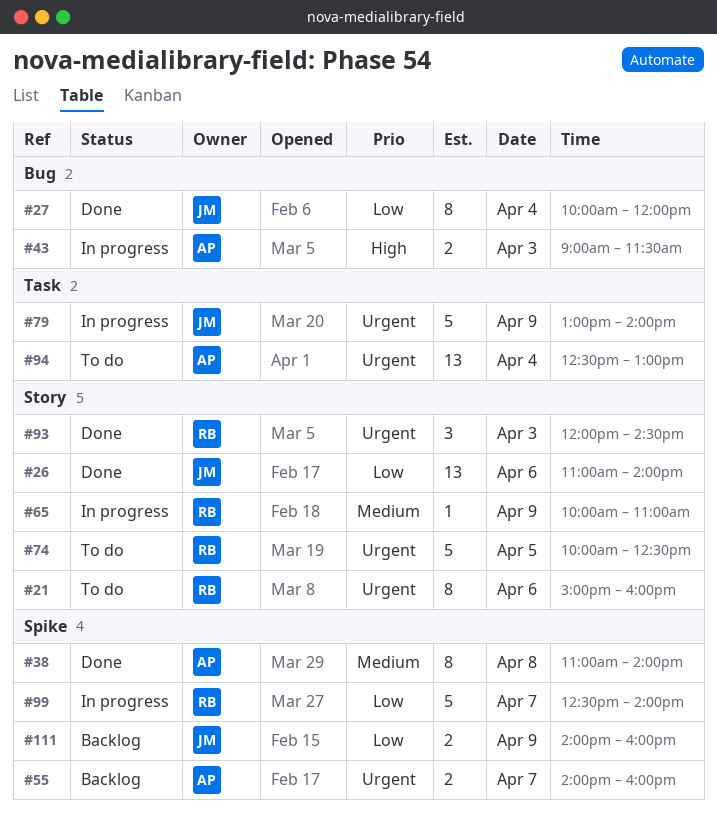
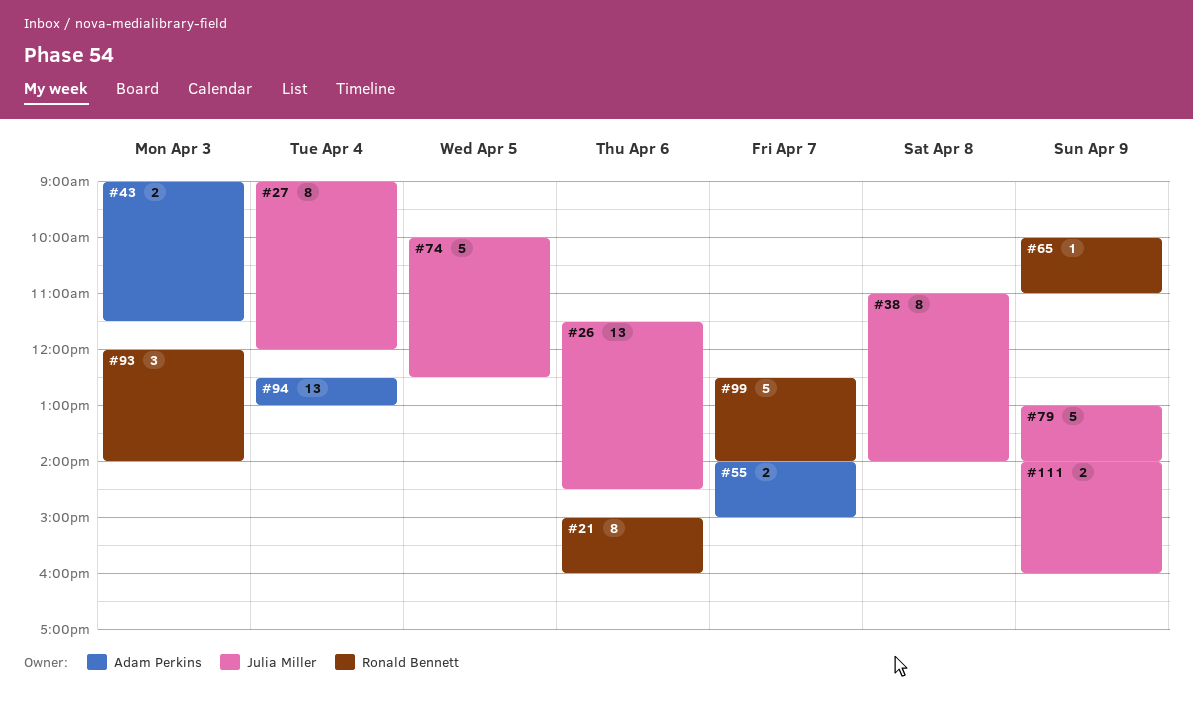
#26, begins: 11:00 -> 11:30
#26, ends: 14:00 -> 14:30
#27, begins: 10:00 -> 09:00
#38, owner: Adam Perkins -> Julia Miller
#55, ends: 16:00 -> 15:00
#74, owner: Ronald Bennett -> Julia Miller
#93, ends: 14:30 -> 14:00

